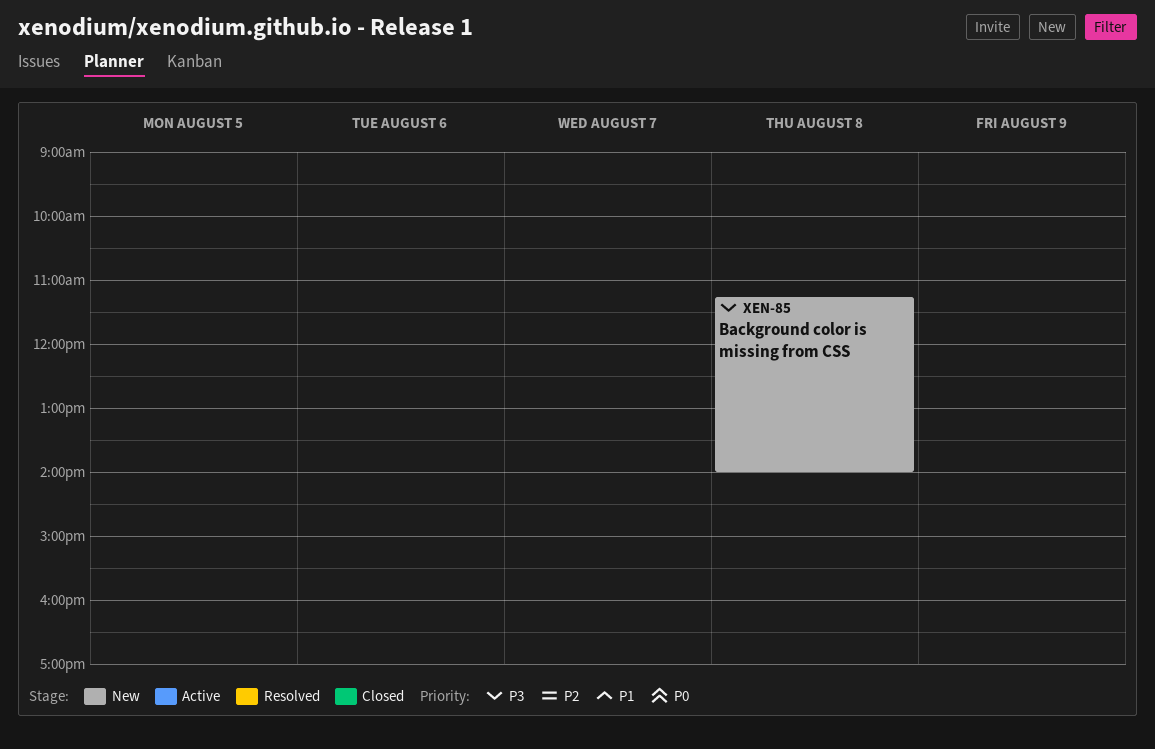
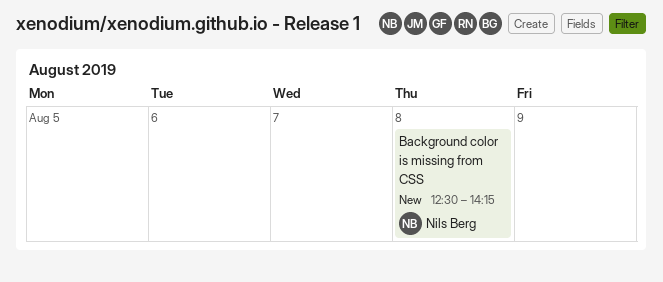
Background color is missing from CSS, begins: 11:15 -> 12:30
Background color is missing from CSS, ends: 14:00 -> 14:15

